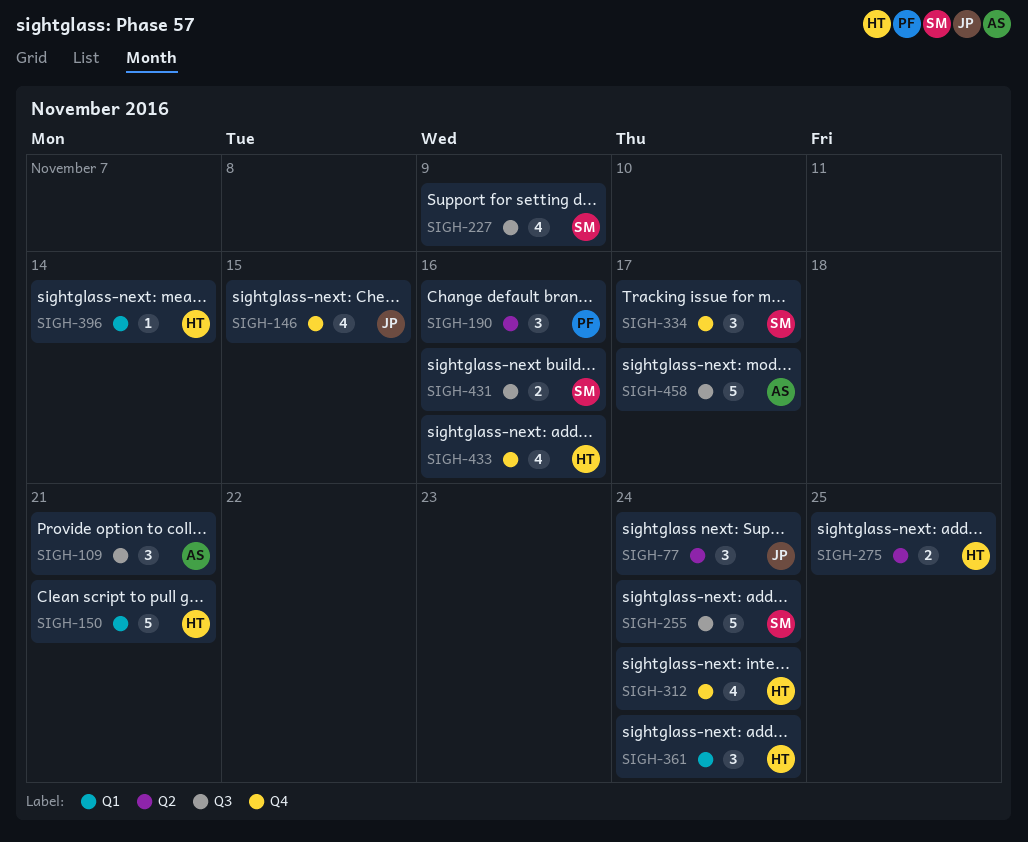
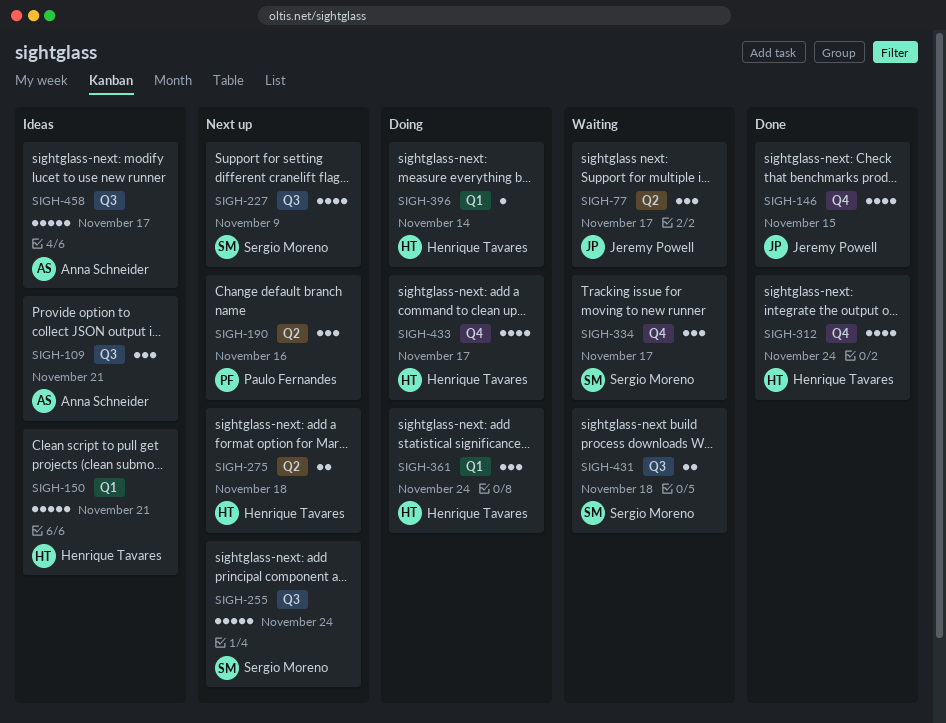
SIGH-77, due: Nov 24 -> Nov 17
SIGH-275, due: Nov 25 -> Nov 18
SIGH-431, due: Nov 16 -> Nov 18
SIGH-433, due: Nov 16 -> Nov 17

